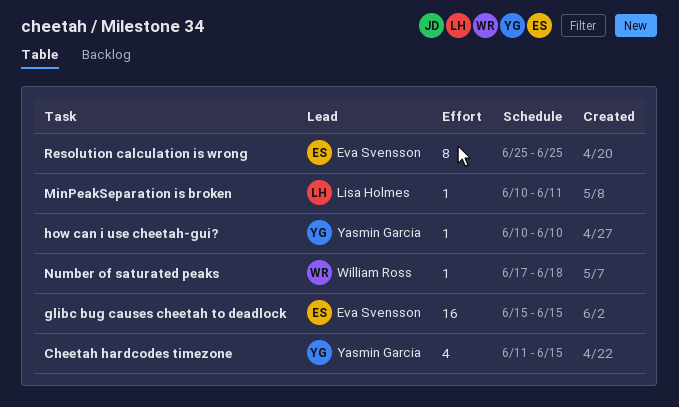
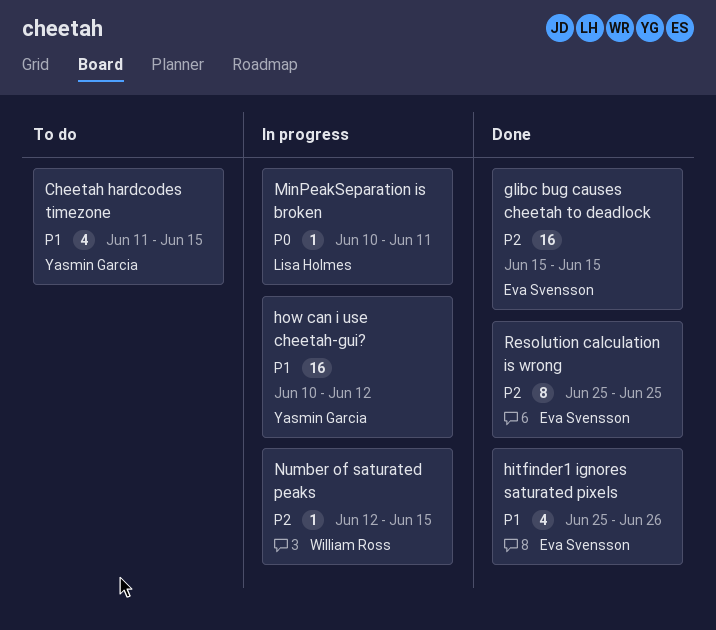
hitfinder1 ignores saturated pixels: none -> present
how can i use cheetah-gui?, estimate: 1 -> 16
how can i use cheetah-gui?, due: Jun 10 -> Jun 12
Number of saturated peaks, start: Jun 17 -> Jun 12
Number of saturated peaks, due: Jun 18 -> Jun 15

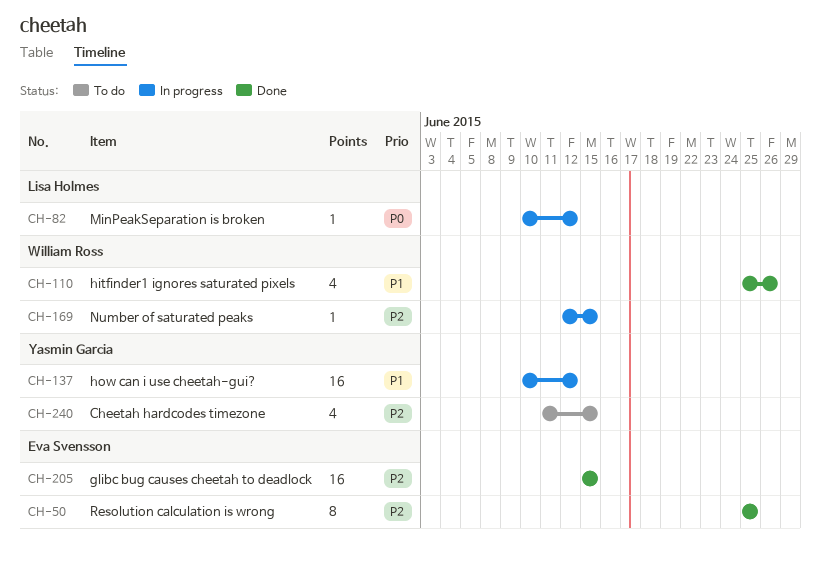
Cheetah hardcodes timezone, priority: P1 -> P2
hitfinder1 ignores saturated pixels, owner: Eva Svensson -> William Ross
MinPeakSeparation is broken, due: Jun 11 -> Jun 12

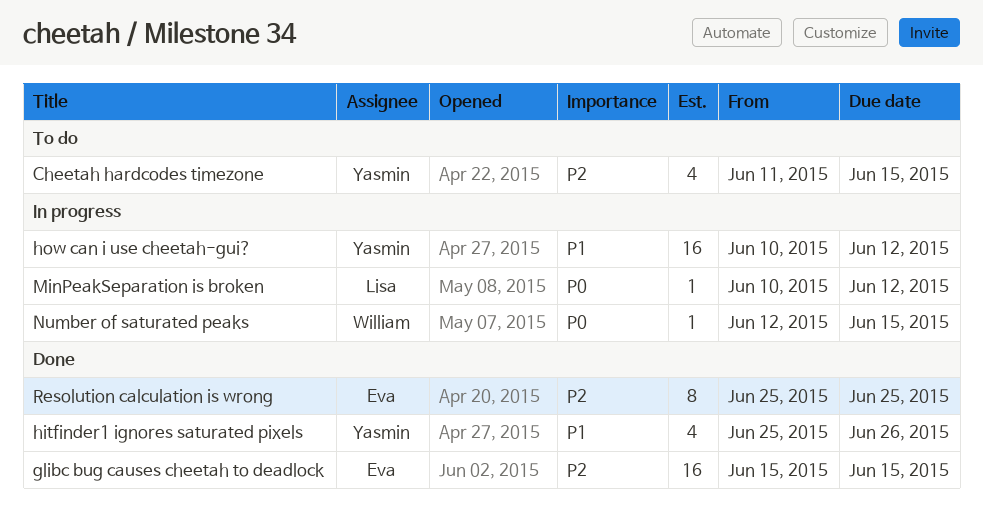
hitfinder1 ignores saturated pixels, owner: William Ross -> Yasmin Garcia
Number of saturated peaks, priority: P2 -> P0

